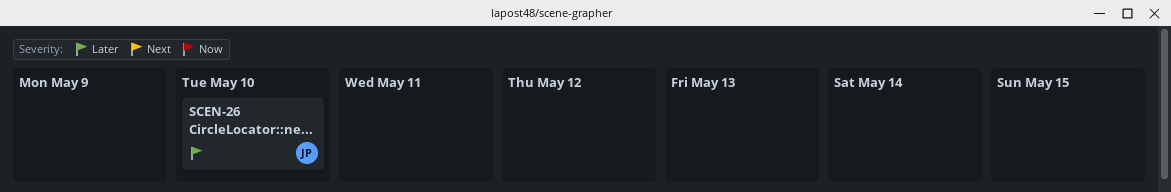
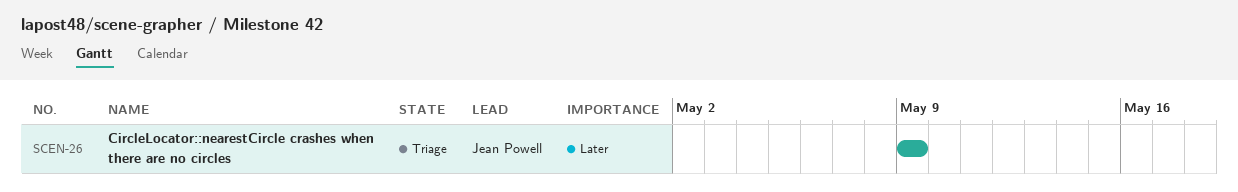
SCEN-26, due: May 10 -> May 9

